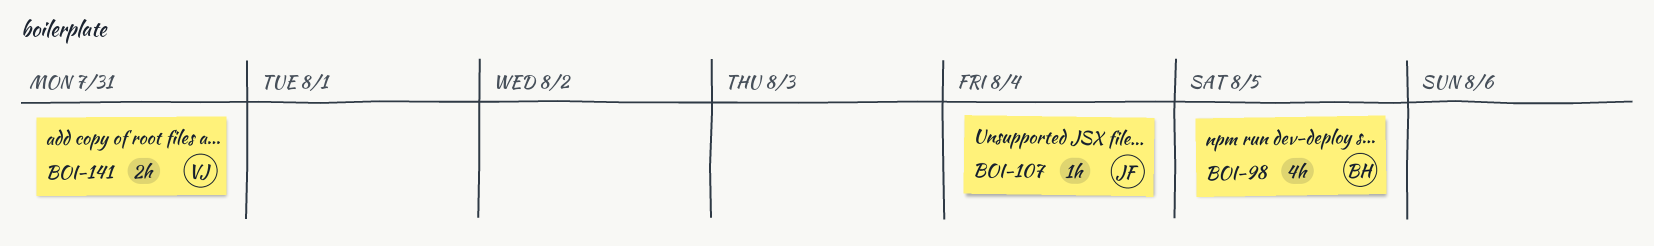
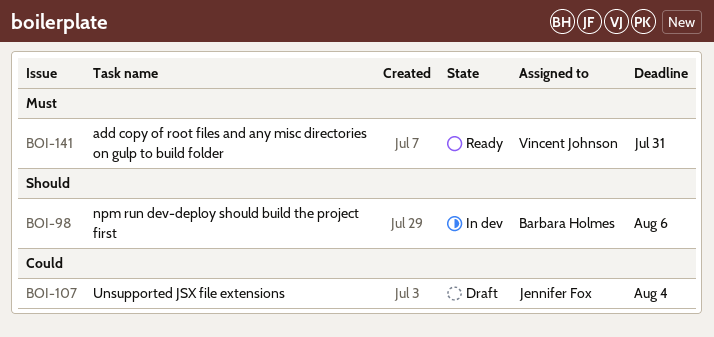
BOI-98, due: Aug 5 -> Aug 6

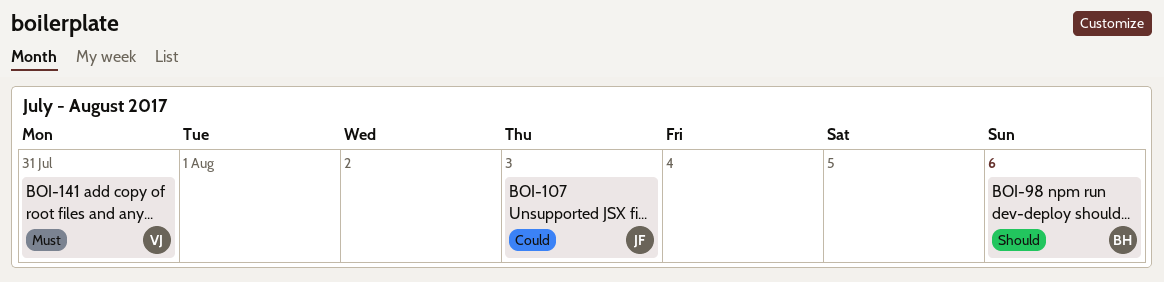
BOI-107, due: Aug 4 -> Aug 3

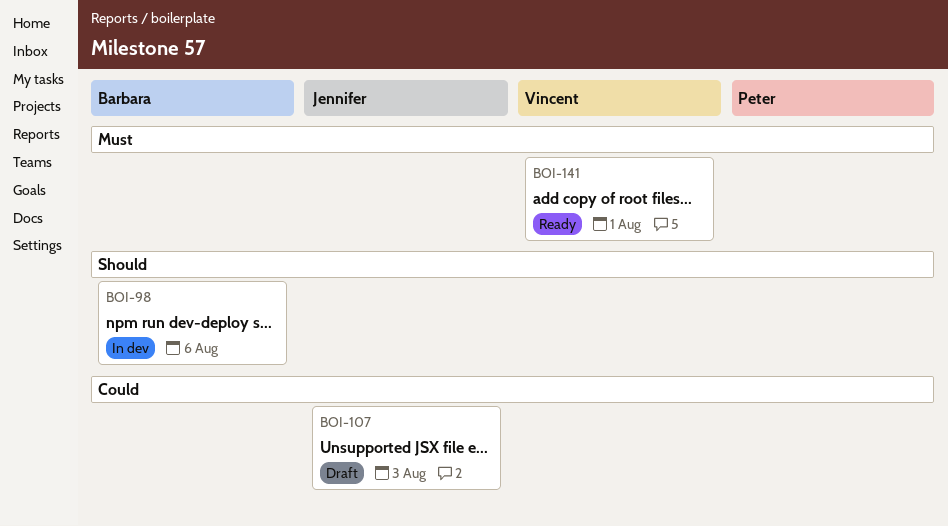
BOI-141, due: Jul 31 -> Aug 1

